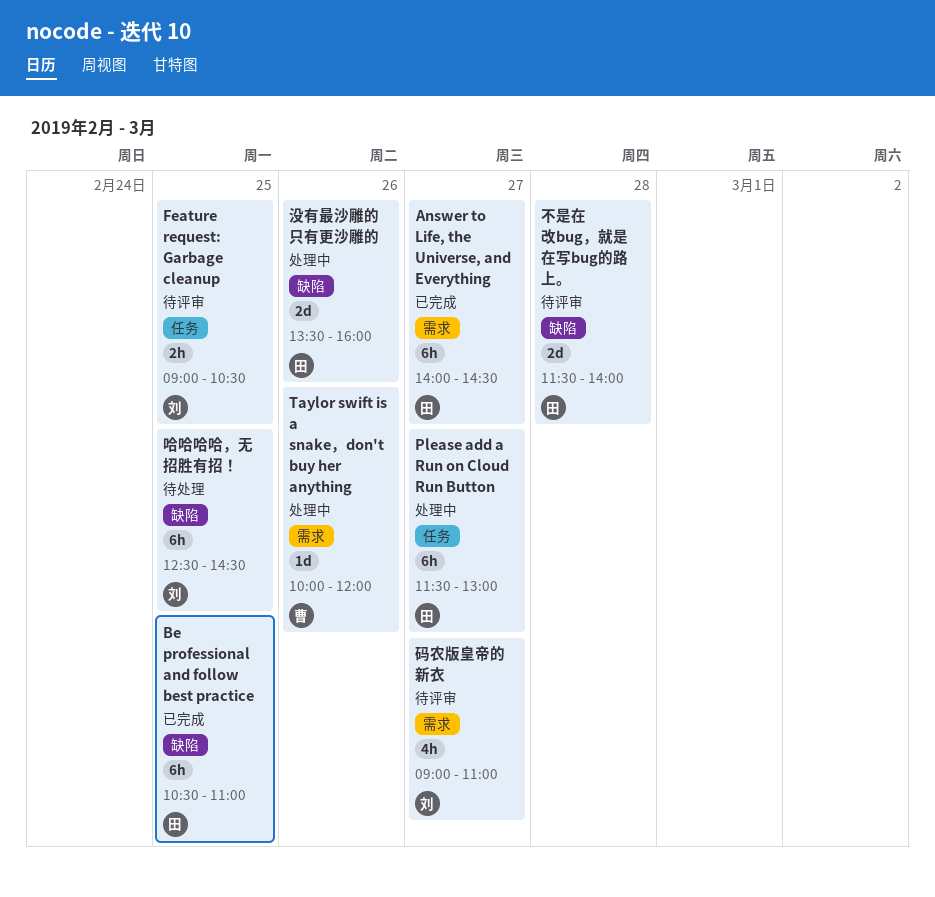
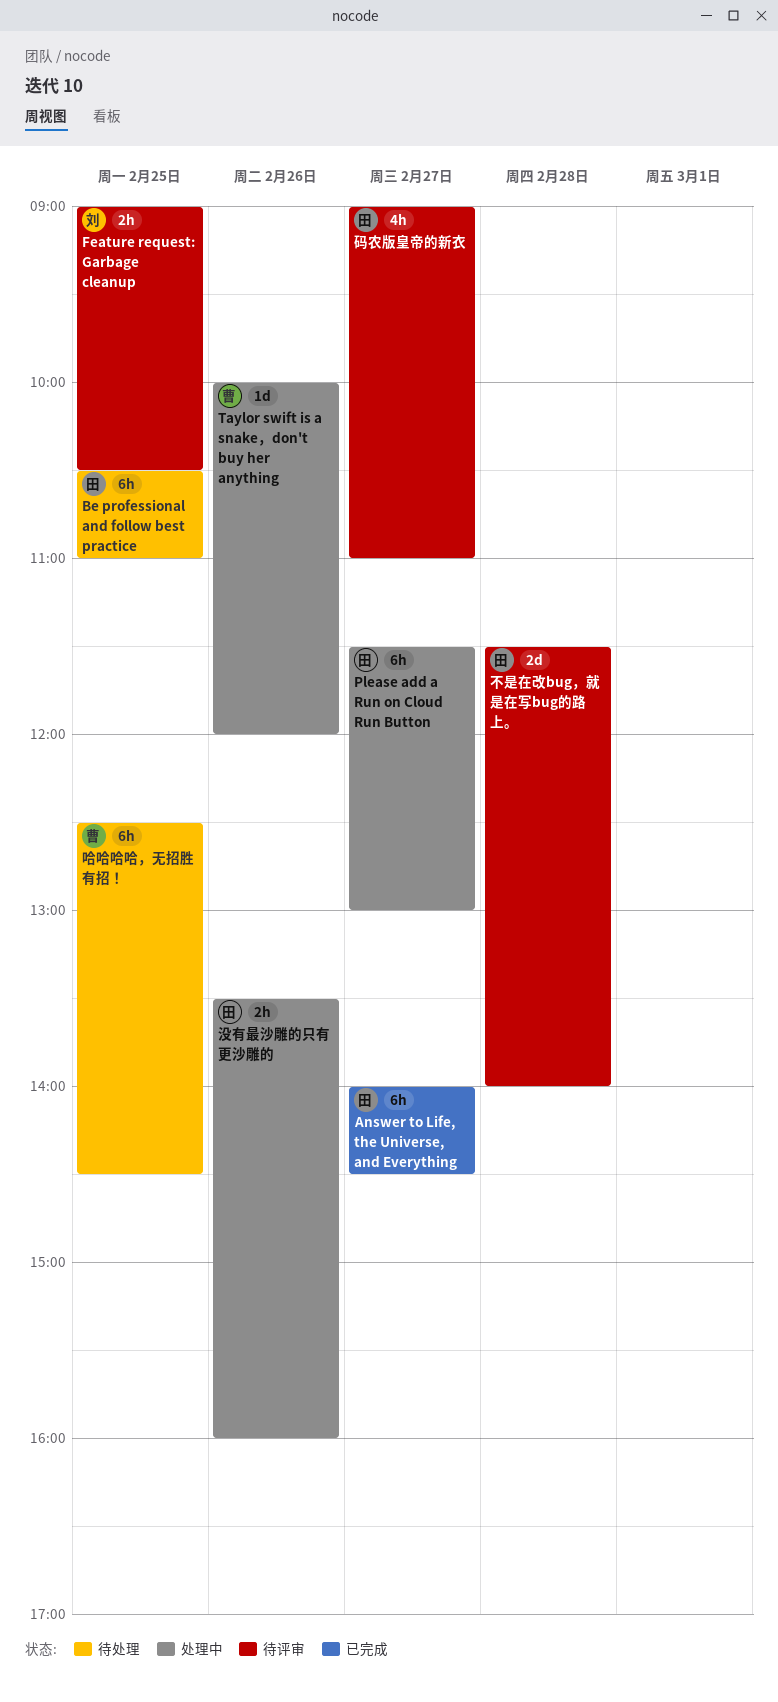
Be professional and follow best practice, status: 已完成 -> 待处理
哈哈哈哈，无招胜有招！, owner: 刘 -> 曹
没有最沙雕的只有更沙雕的, estimate: 2d -> 2h
码农版皇帝的新衣, owner: 刘 -> 田

